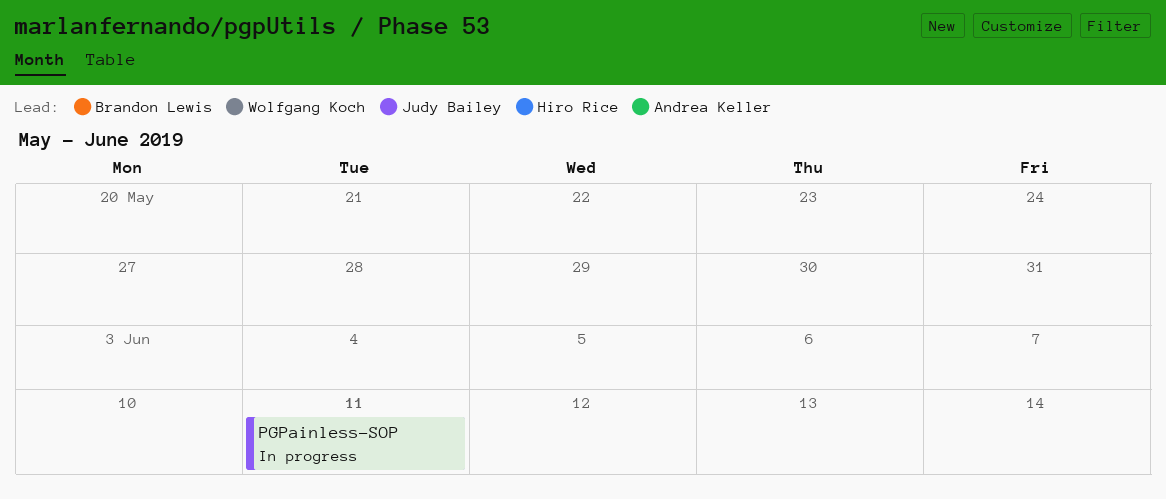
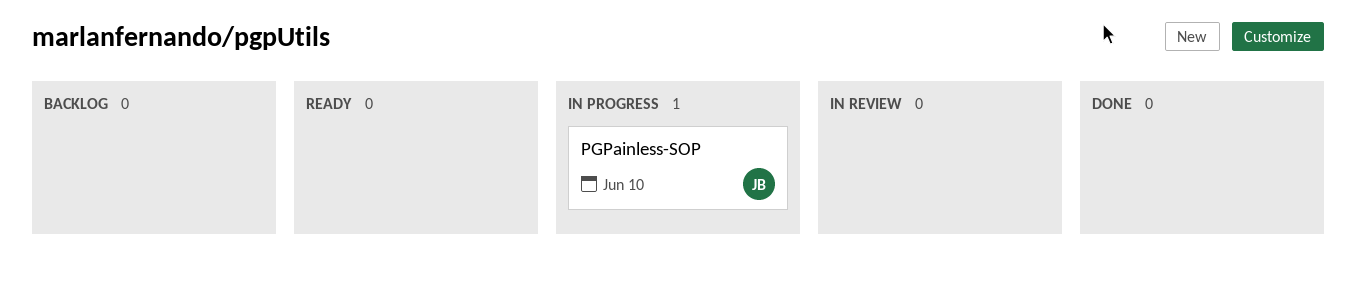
PGPainless-SOP, due: Jun 11 -> Jun 10

